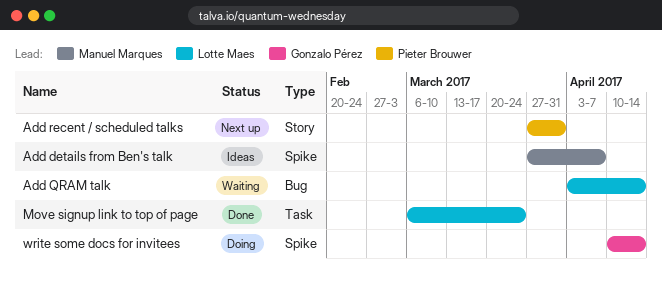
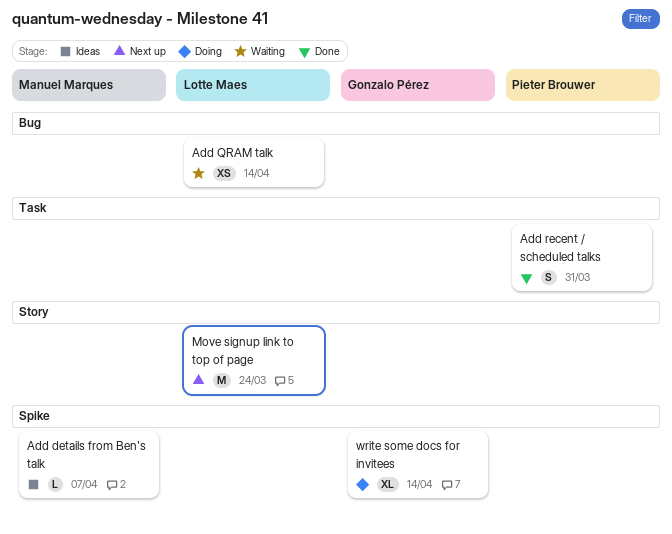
Add recent / scheduled talks, status: Next up -> Done
Add recent / scheduled talks, label: Story -> Task
Move signup link to top of page, status: Done -> Next up
Move signup link to top of page, label: Task -> Story

